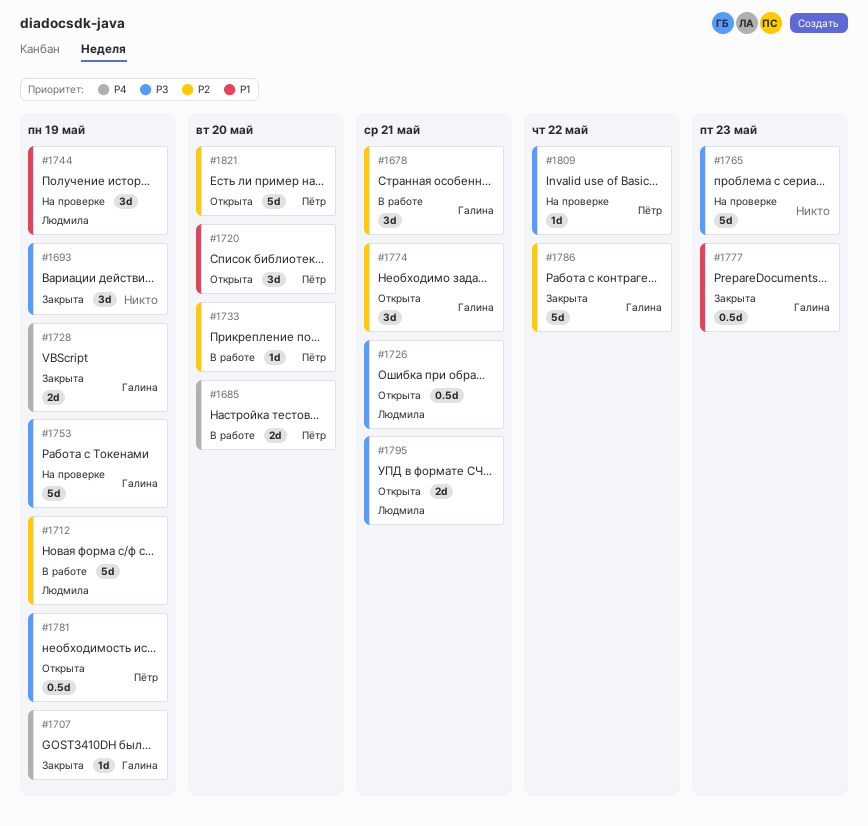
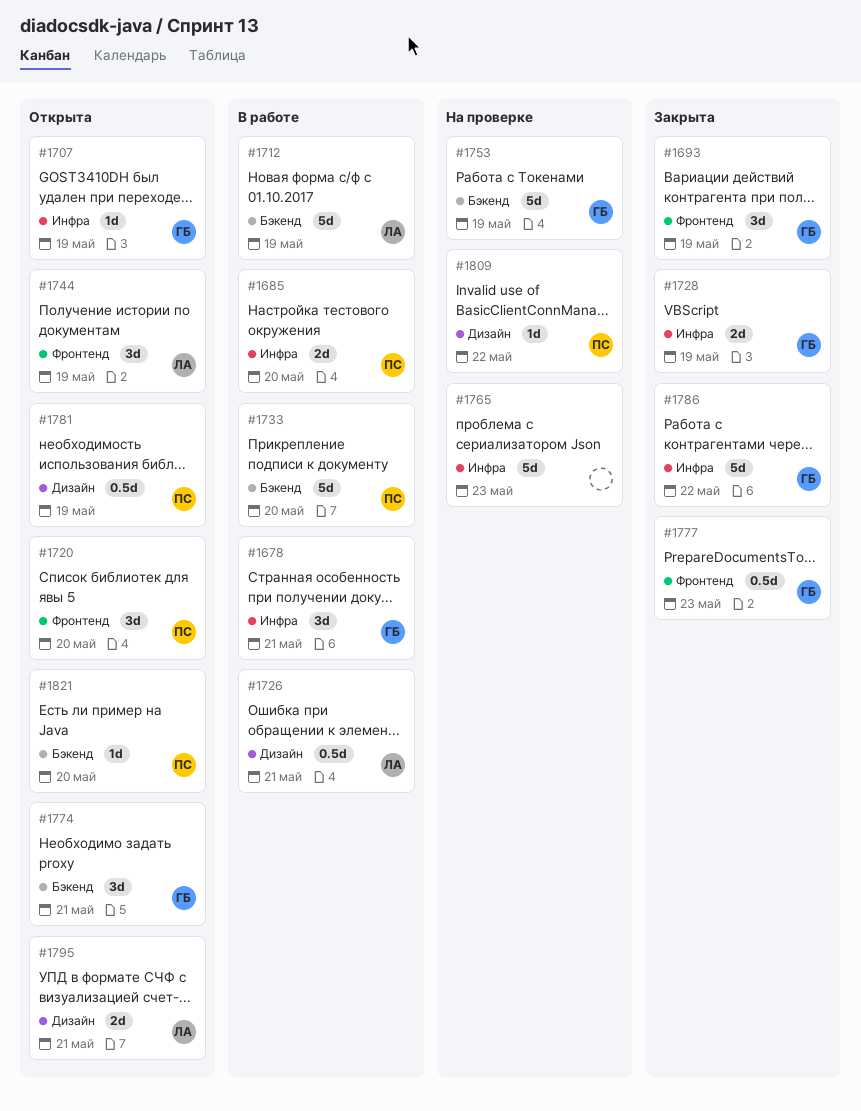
#1693, owner: none -> Галина
#1707, status: Закрыта -> Открыта
#1726, status: Открыта -> В работе
#1733, estimate: 1d -> 5d
#1744, status: На проверке -> Открыта
#1821, estimate: 5d -> 1d

